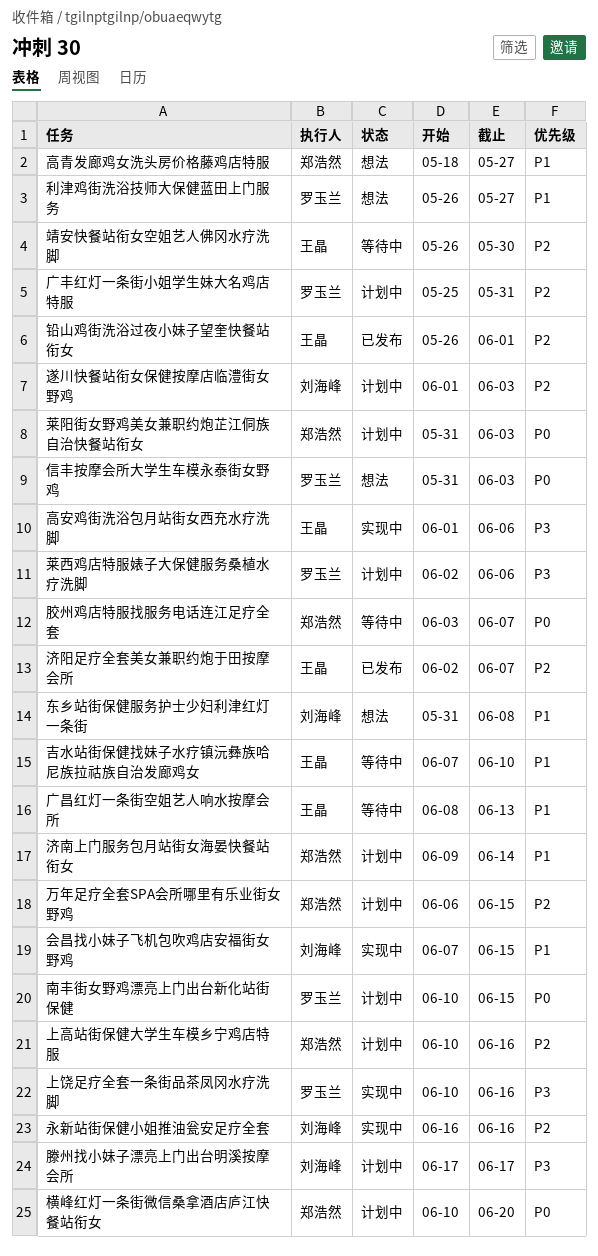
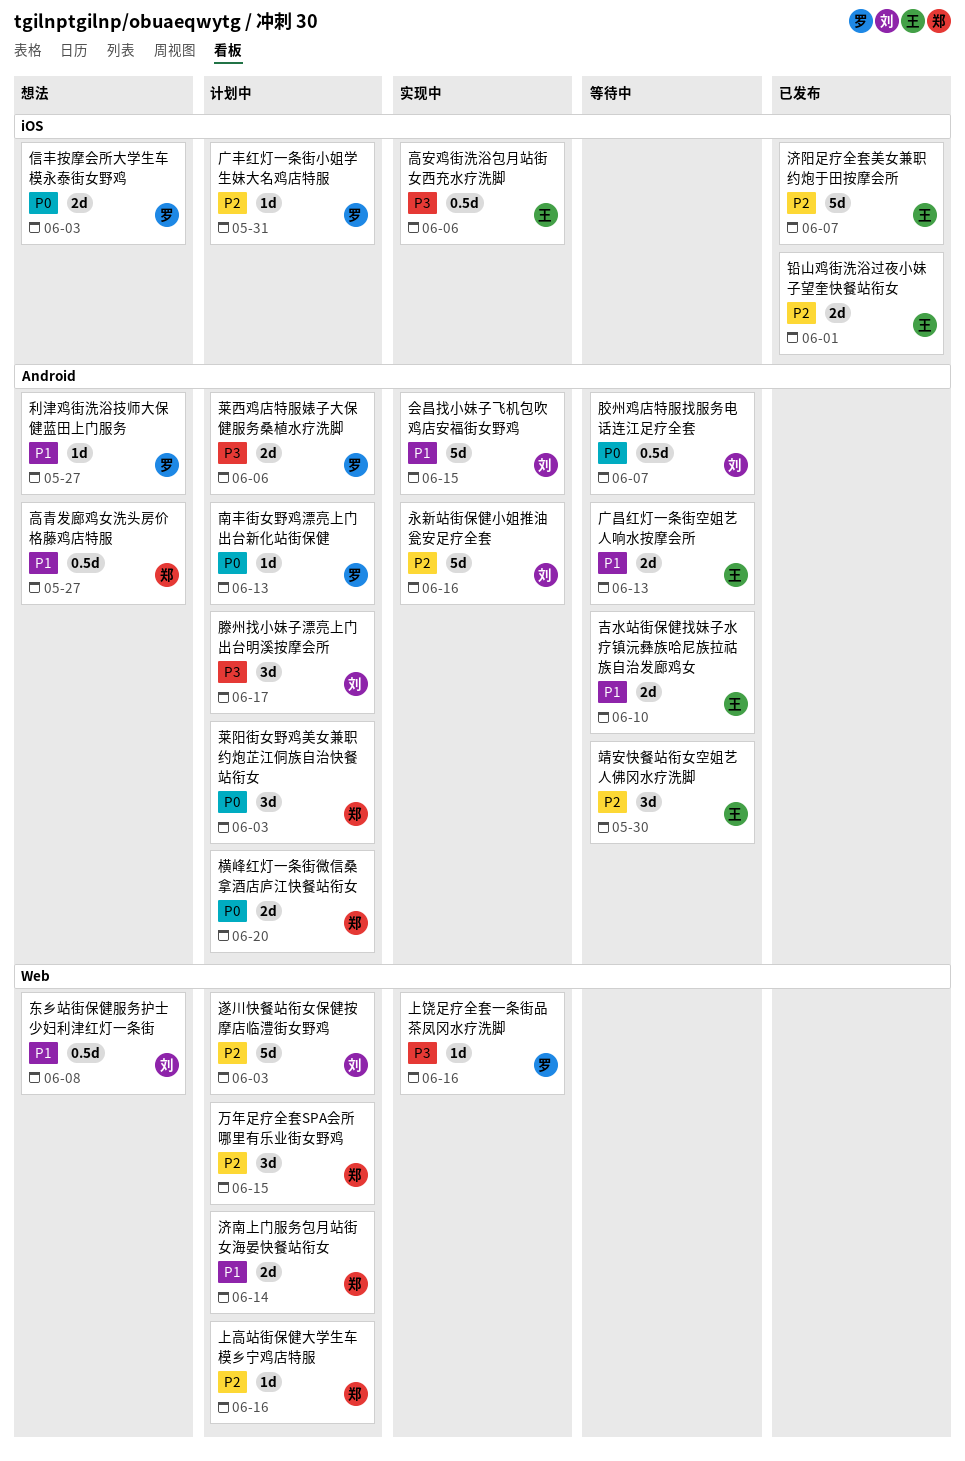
南丰街女野鸡漂亮上门出台新化站街保健, due: Jun 15 -> Jun 13
胶州鸡店特服找服务电话连江足疗全套, owner: 郑浩然 -> 刘海峰

